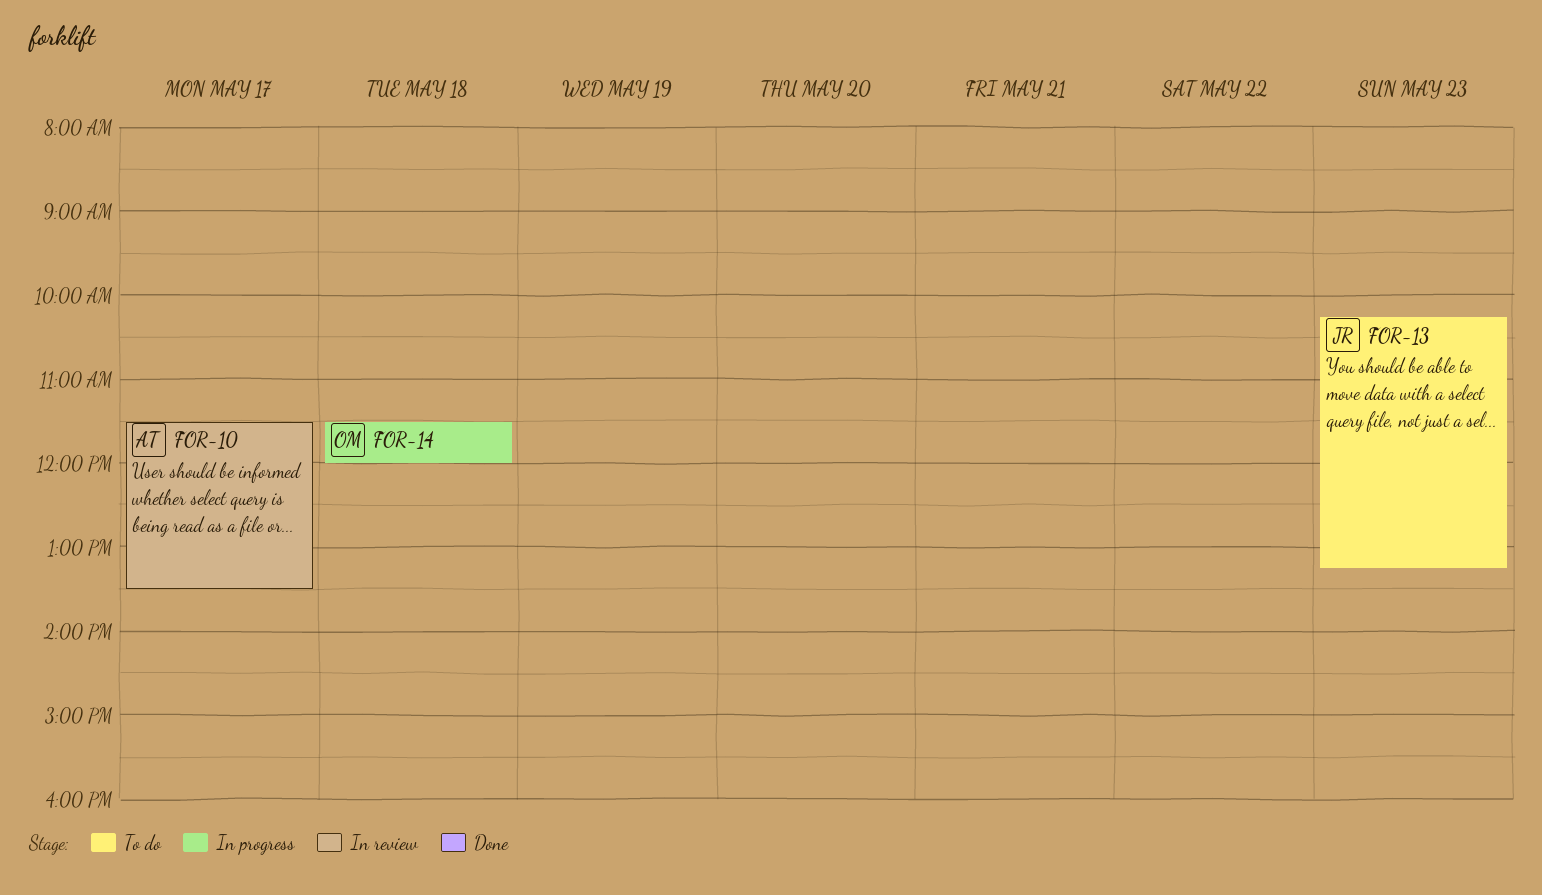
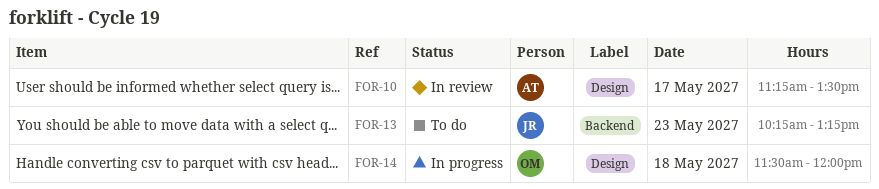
FOR-10, begins: 11:30 -> 11:15

